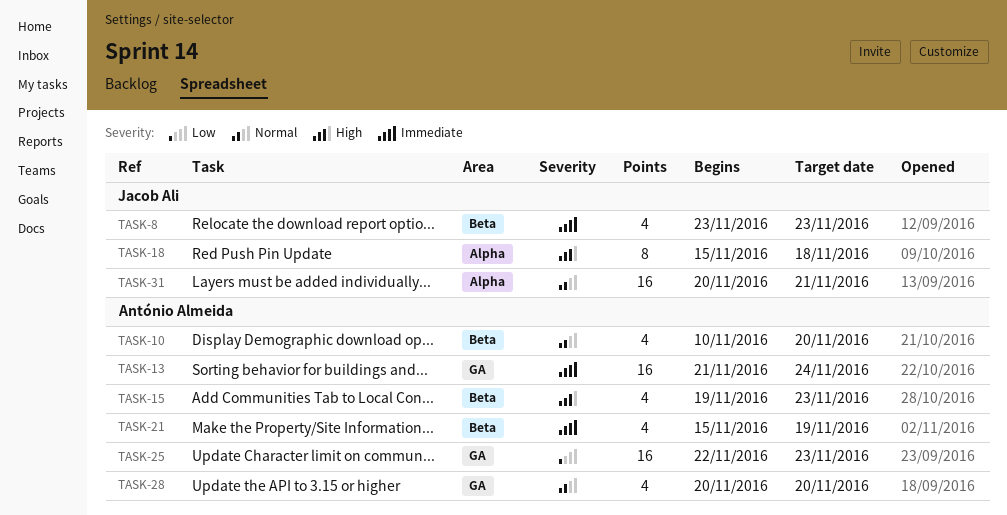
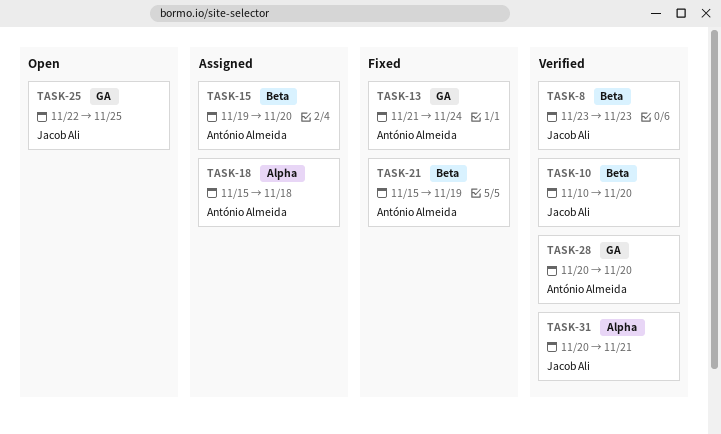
TASK-10, owner: António Almeida -> Jacob Ali
TASK-15, due: Nov 23 -> Nov 20
TASK-18, owner: Jacob Ali -> António Almeida
TASK-25, owner: António Almeida -> Jacob Ali
TASK-25, due: Nov 23 -> Nov 25

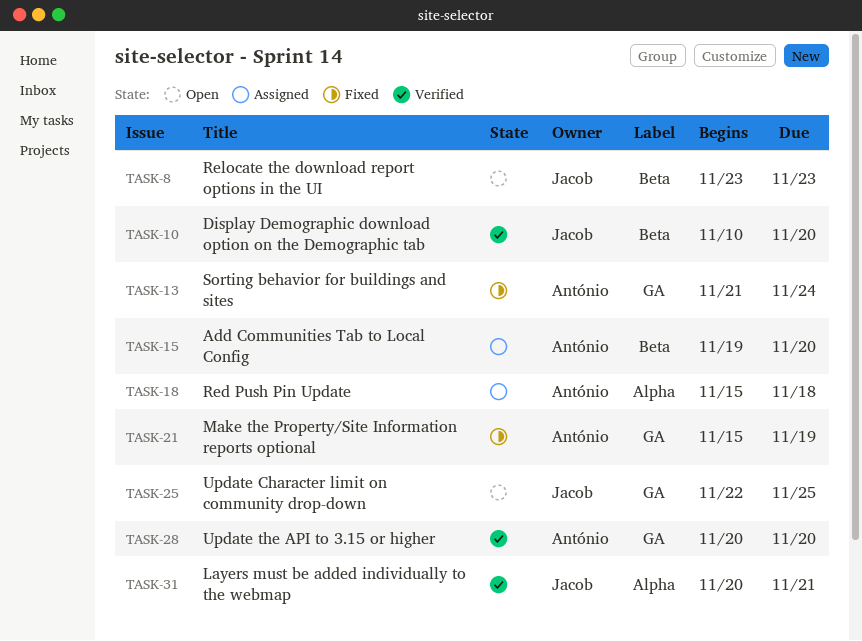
TASK-8, status: Verified -> Open
TASK-21, label: Beta -> GA

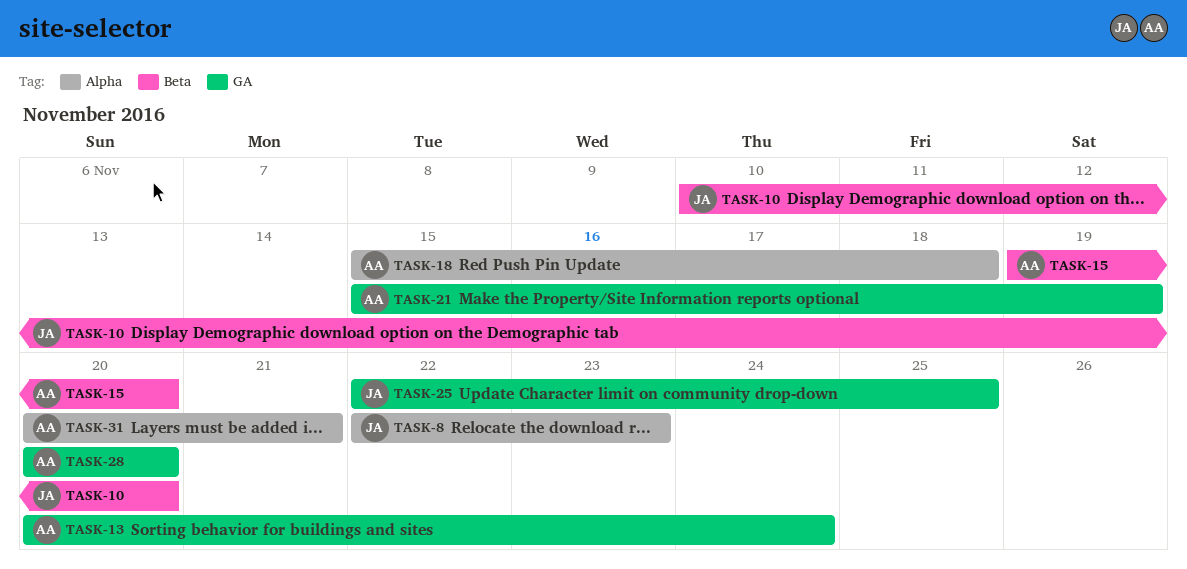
TASK-8, label: Beta -> Alpha
TASK-8, start: Nov 23 -> Nov 22
TASK-13, start: Nov 21 -> Nov 20
TASK-31, owner: Jacob -> António

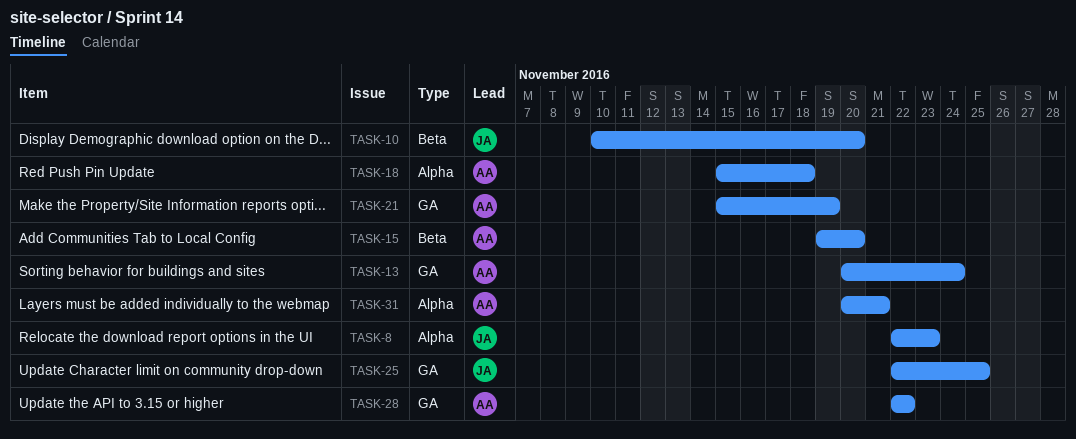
TASK-28, start: Nov 20 -> Nov 22
TASK-28, due: Nov 20 -> Nov 22

